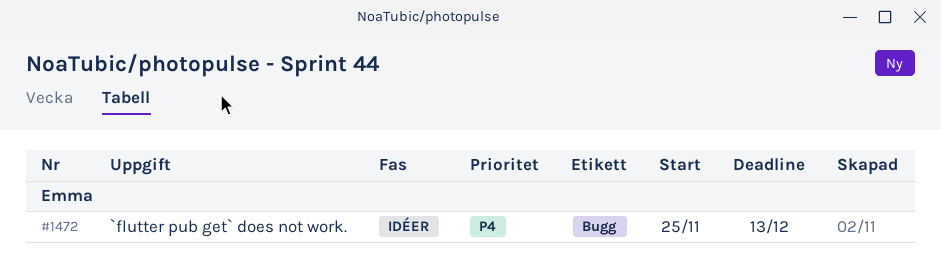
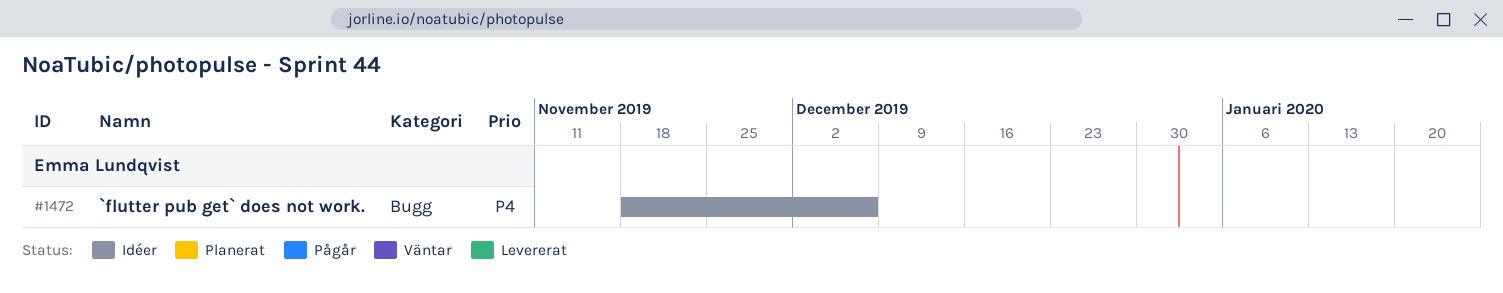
#1472, start: Nov 25 -> Nov 18
#1472, due: Dec 13 -> Dec 6

